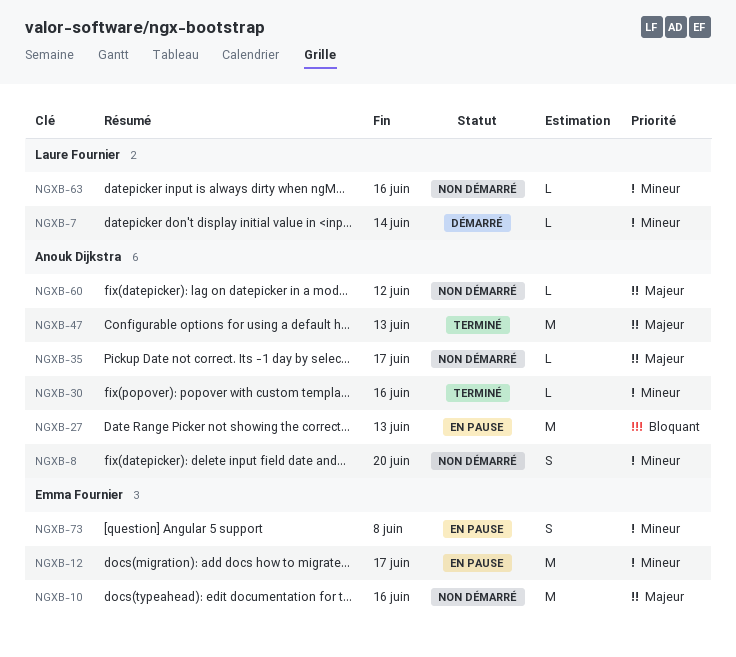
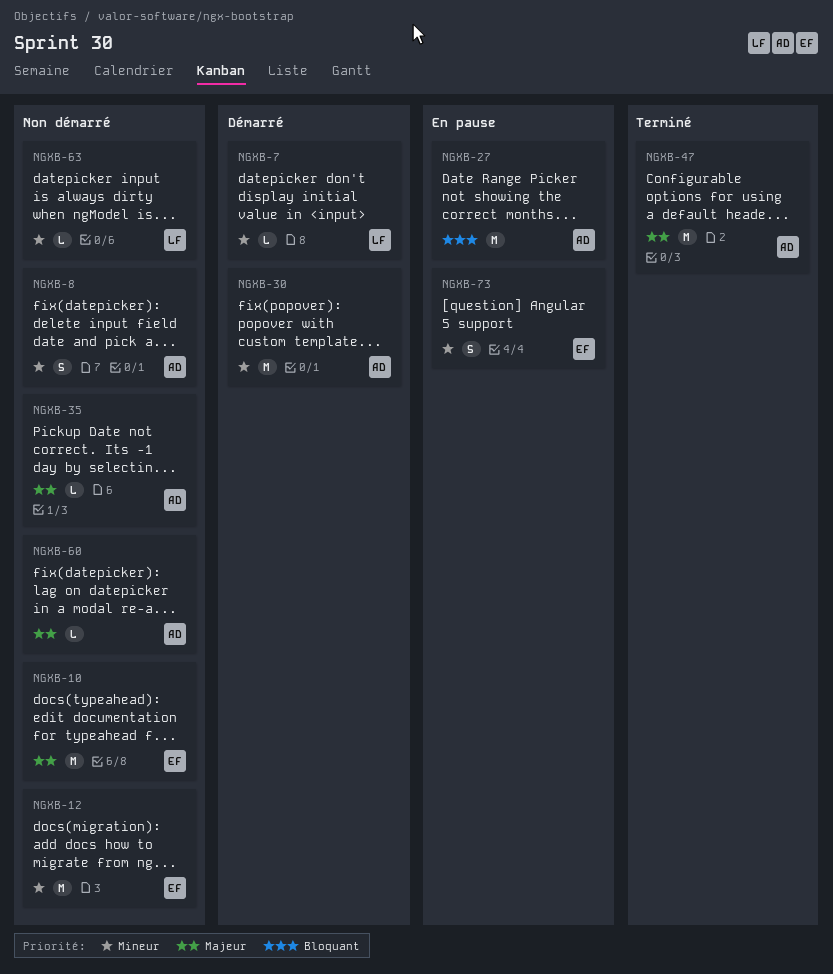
NGXB-12, status: En pause -> Non démarré
NGXB-30, status: Terminé -> Démarré
NGXB-30, estimate: L -> M

